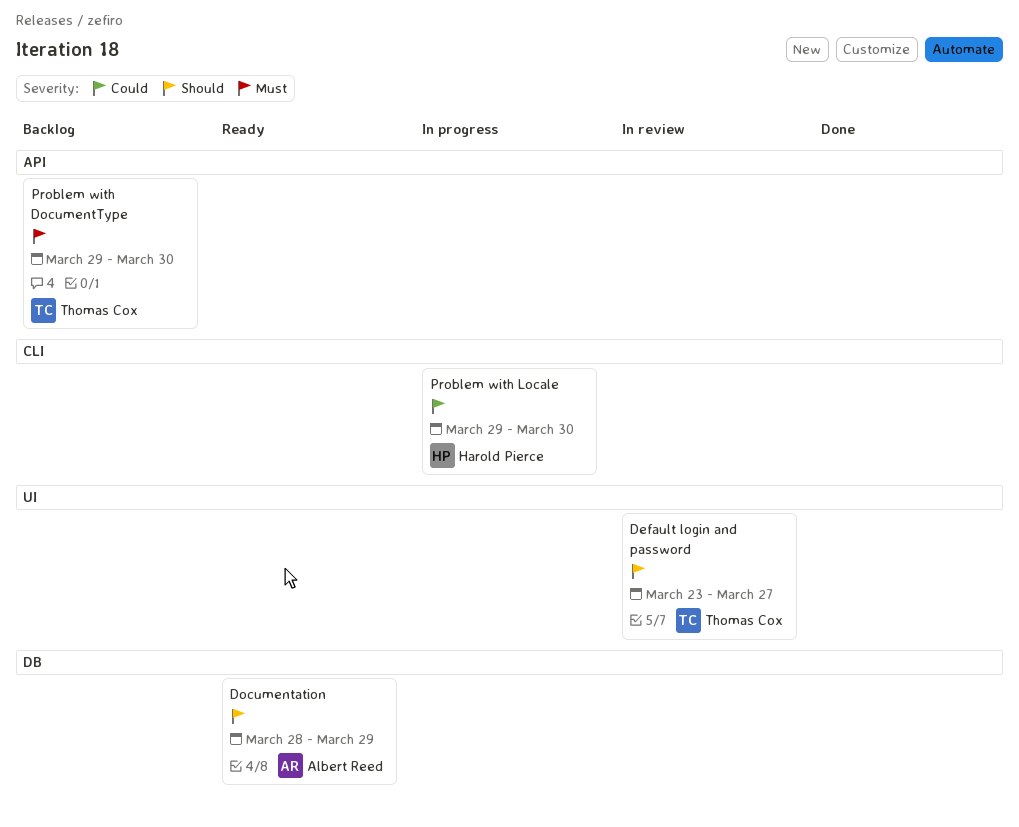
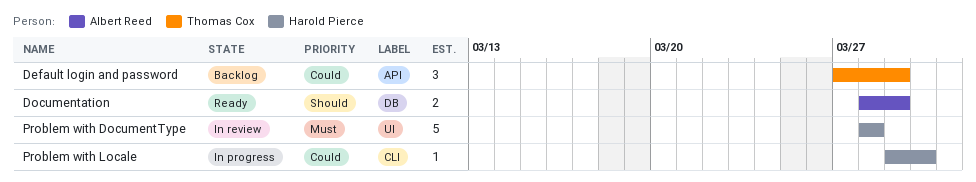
Default login and password, status: In review -> Backlog
Default login and password, priority: Should -> Could
Default login and password, label: UI -> API
Default login and password, start: Mar 23 -> Mar 27
Default login and password, due: Mar 27 -> Mar 29
Problem with DocumentType, status: Backlog -> In review
Problem with DocumentType, owner: Thomas Cox -> Harold Pierce
Problem with DocumentType, label: API -> UI
Problem with DocumentType, start: Mar 29 -> Mar 28
Problem with DocumentType, due: Mar 30 -> Mar 28

